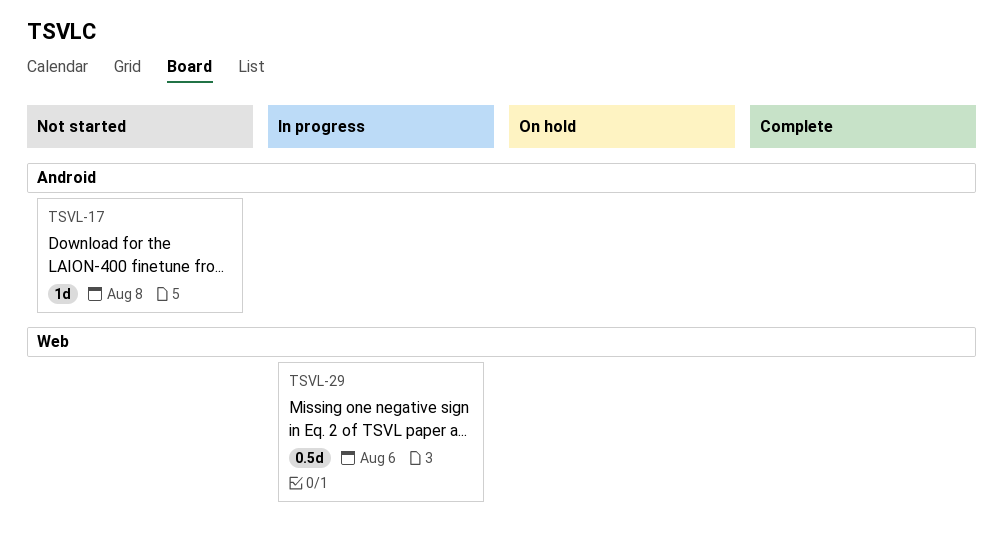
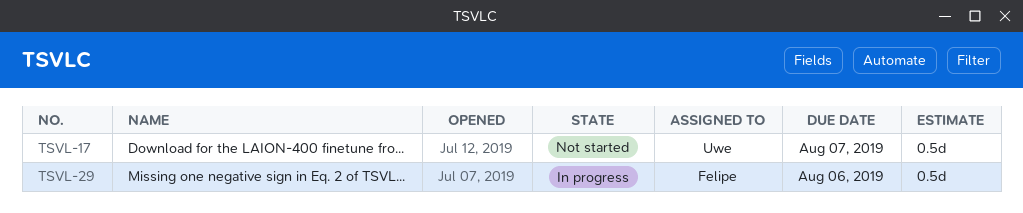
TSVL-17, estimate: 1d -> 0.5d
TSVL-17, due: Aug 8 -> Aug 7

